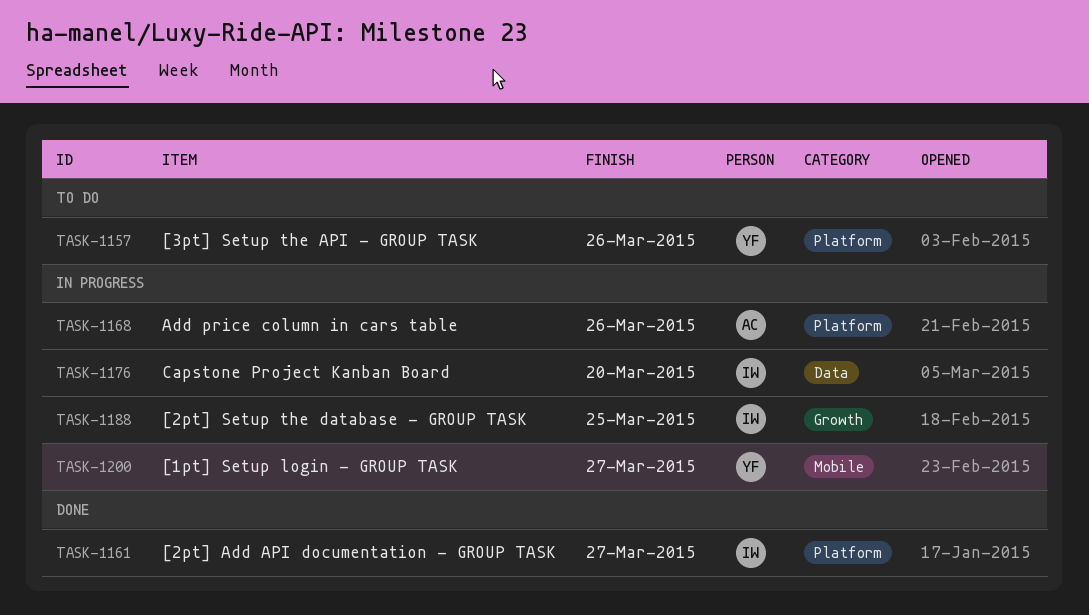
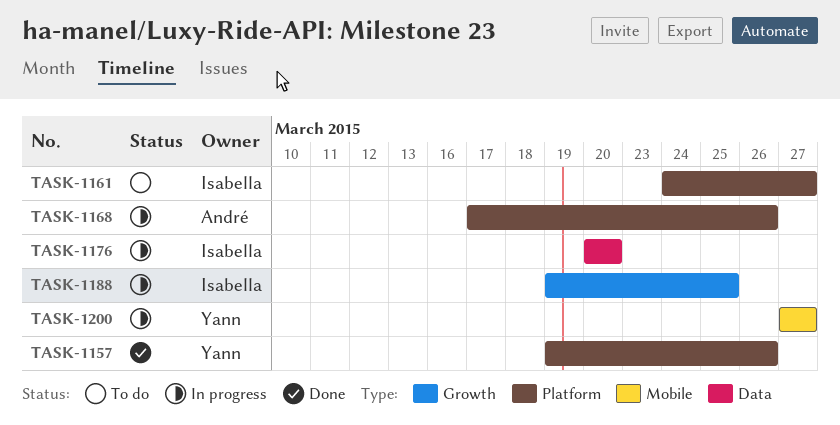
TASK-1157, status: To do -> Done
TASK-1161, status: Done -> To do

